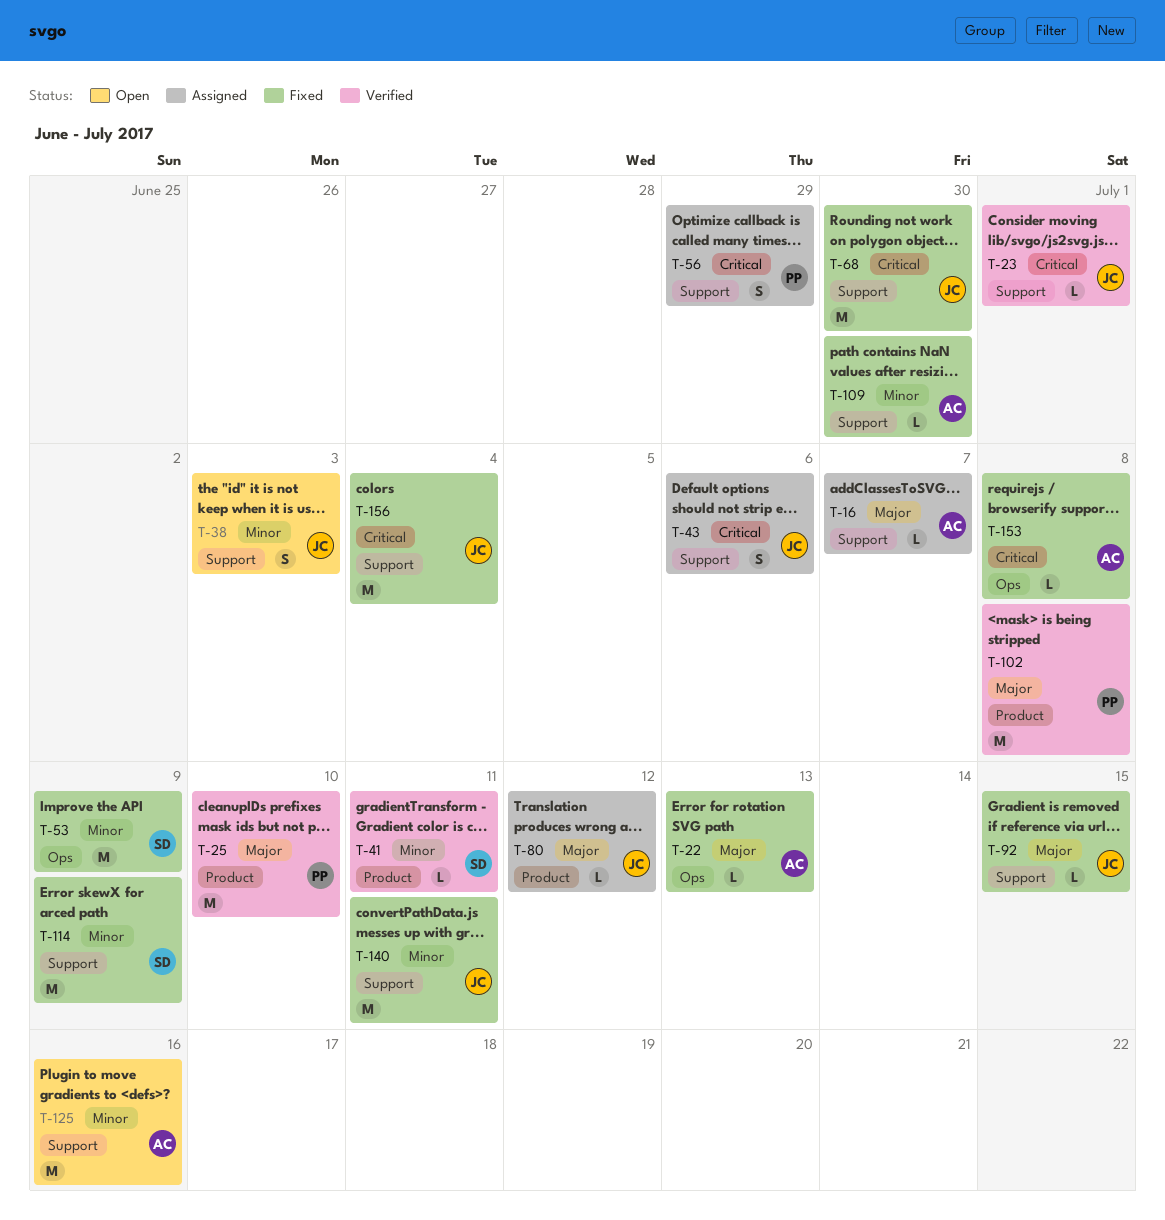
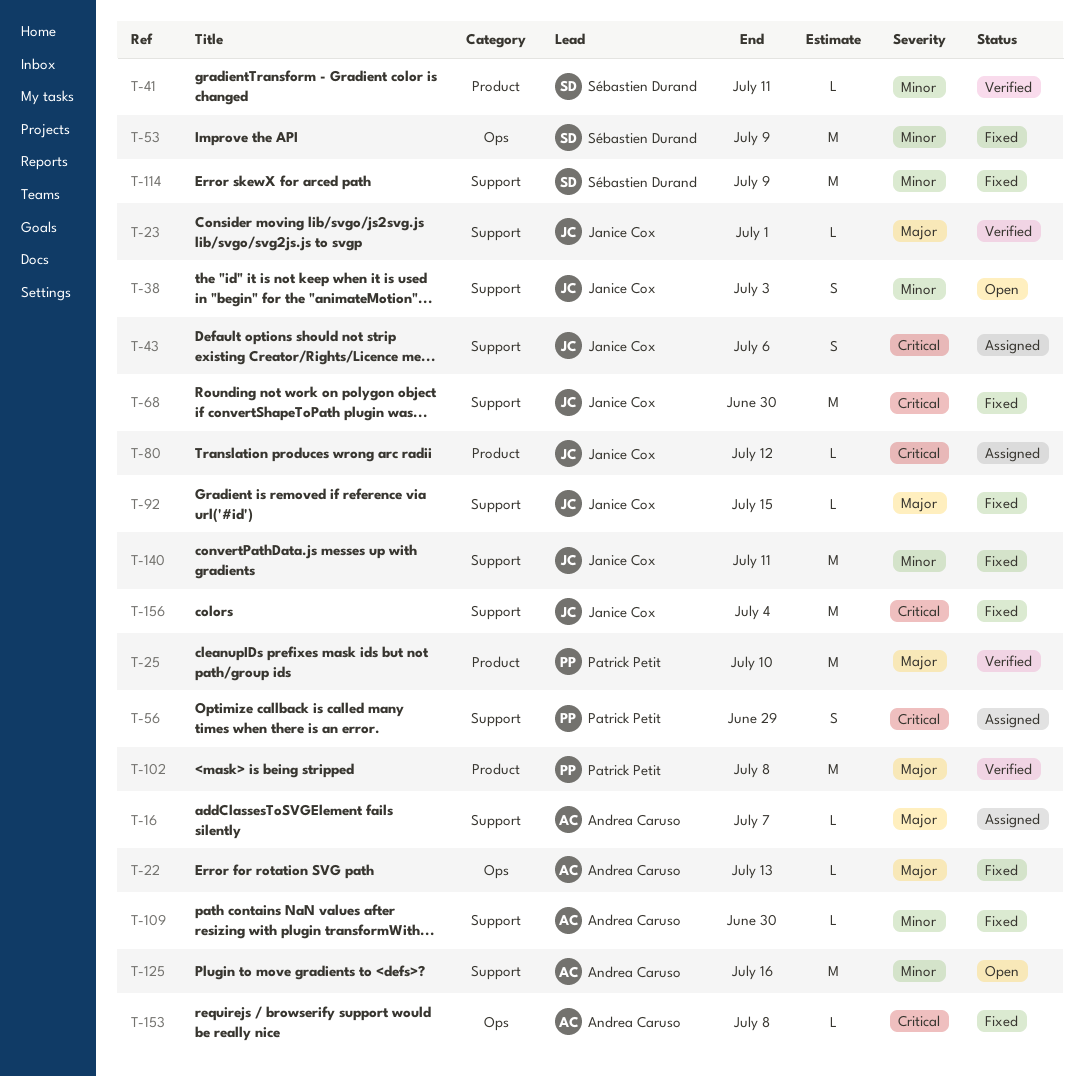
T-23, priority: Critical -> Major
T-80, priority: Major -> Critical

